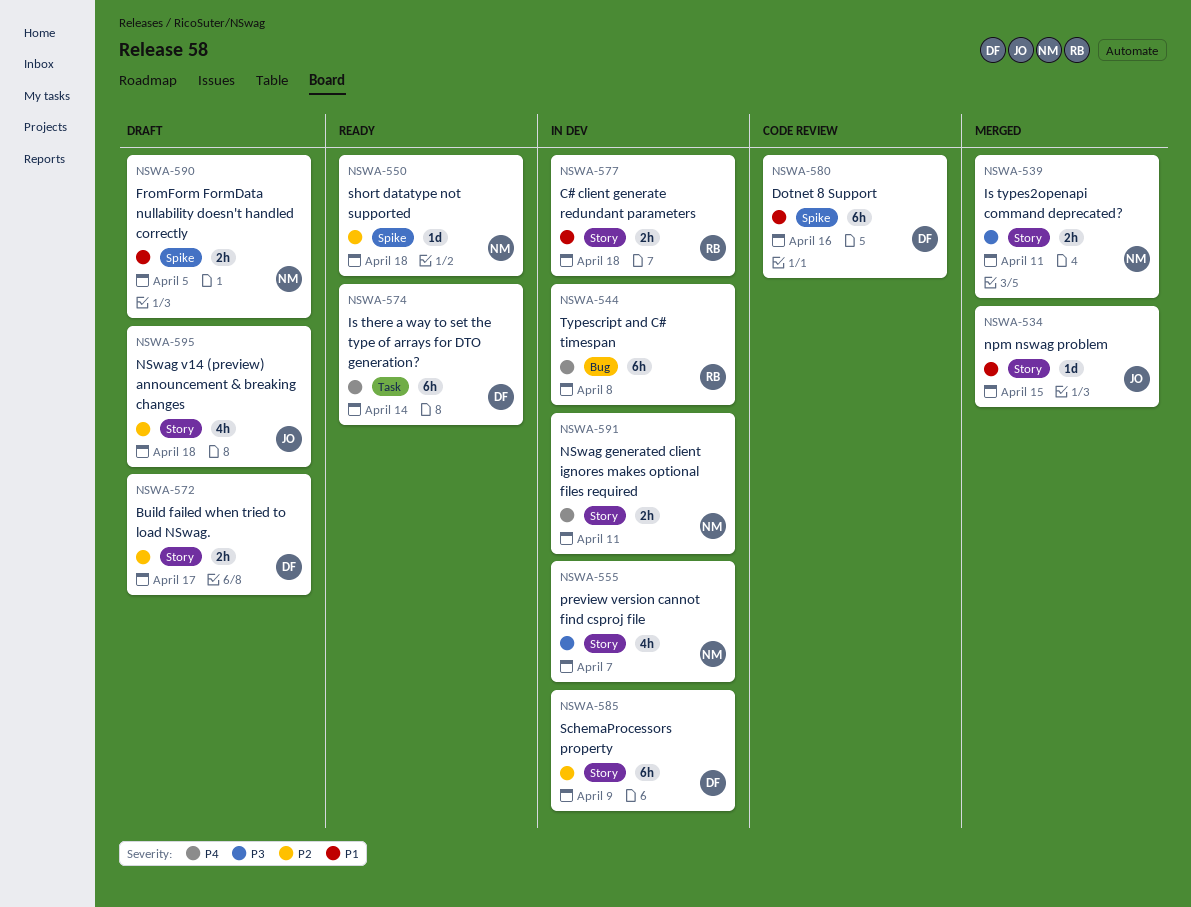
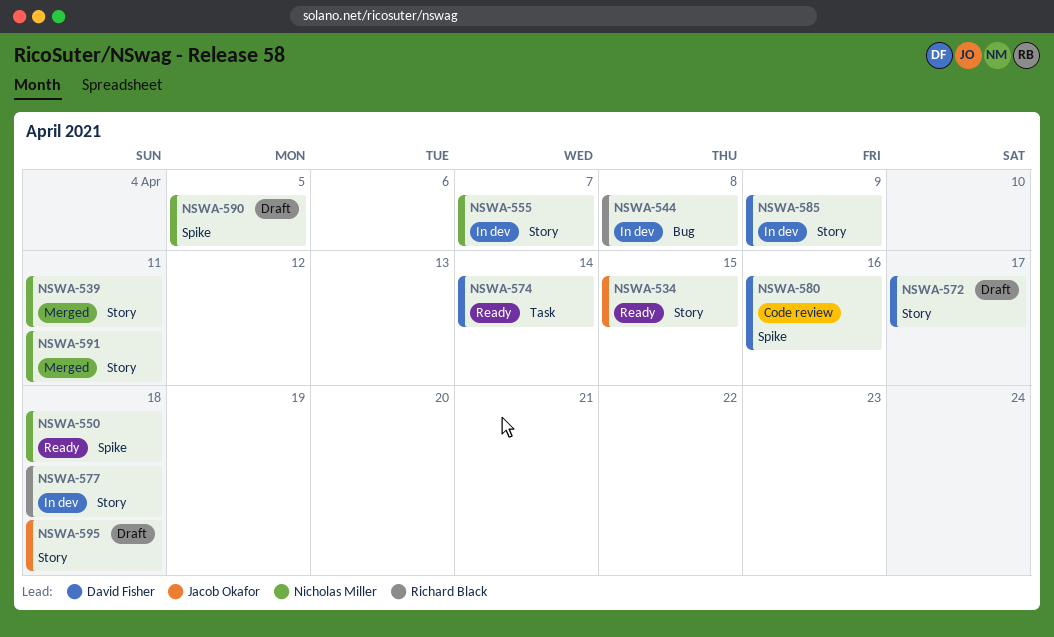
NSWA-534, status: Merged -> Ready
NSWA-591, status: In dev -> Merged

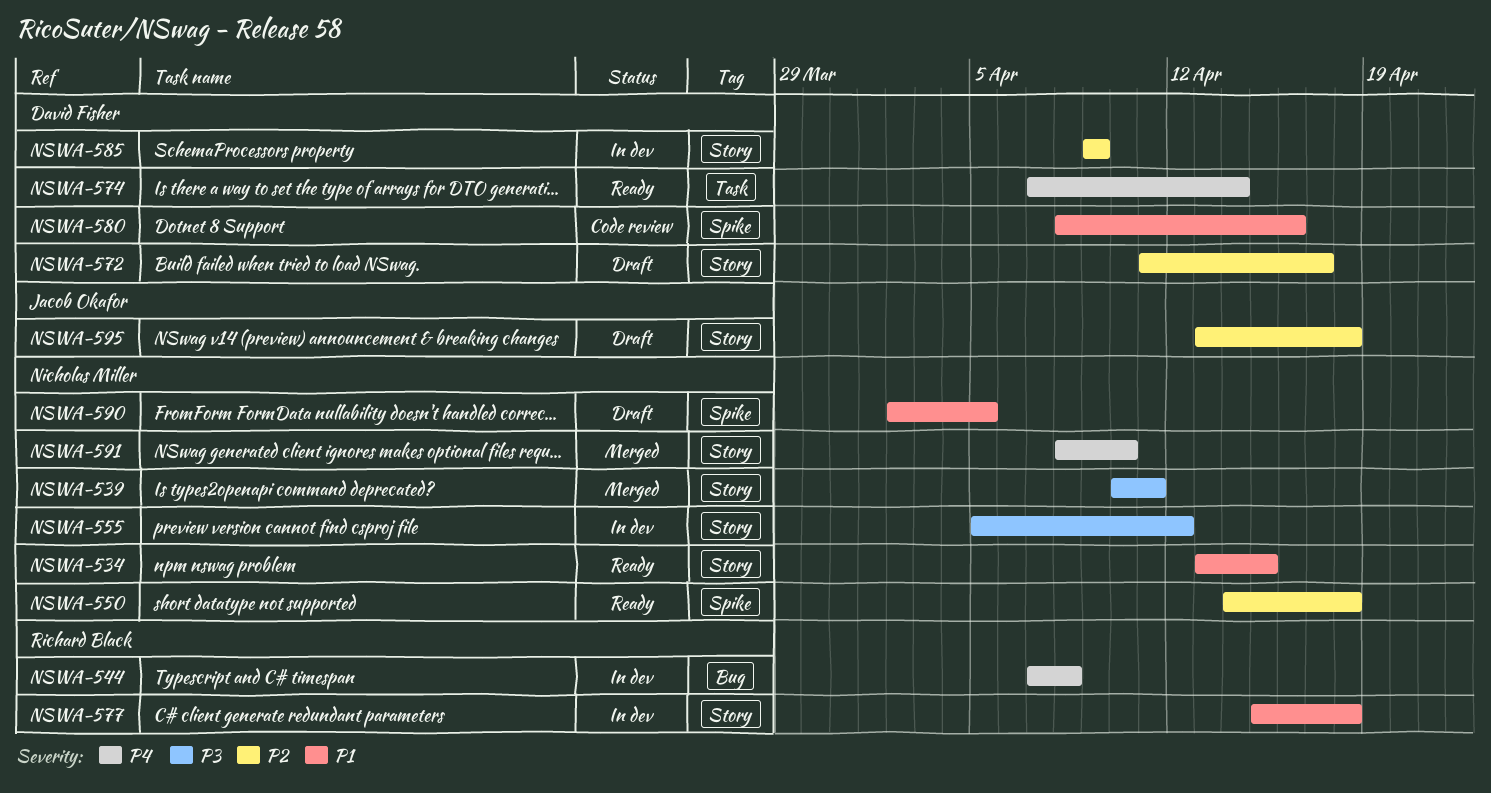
NSWA-534, owner: Jacob Okafor -> Nicholas Miller
NSWA-555, due: Apr 7 -> Apr 12
NSWA-591, due: Apr 11 -> Apr 10

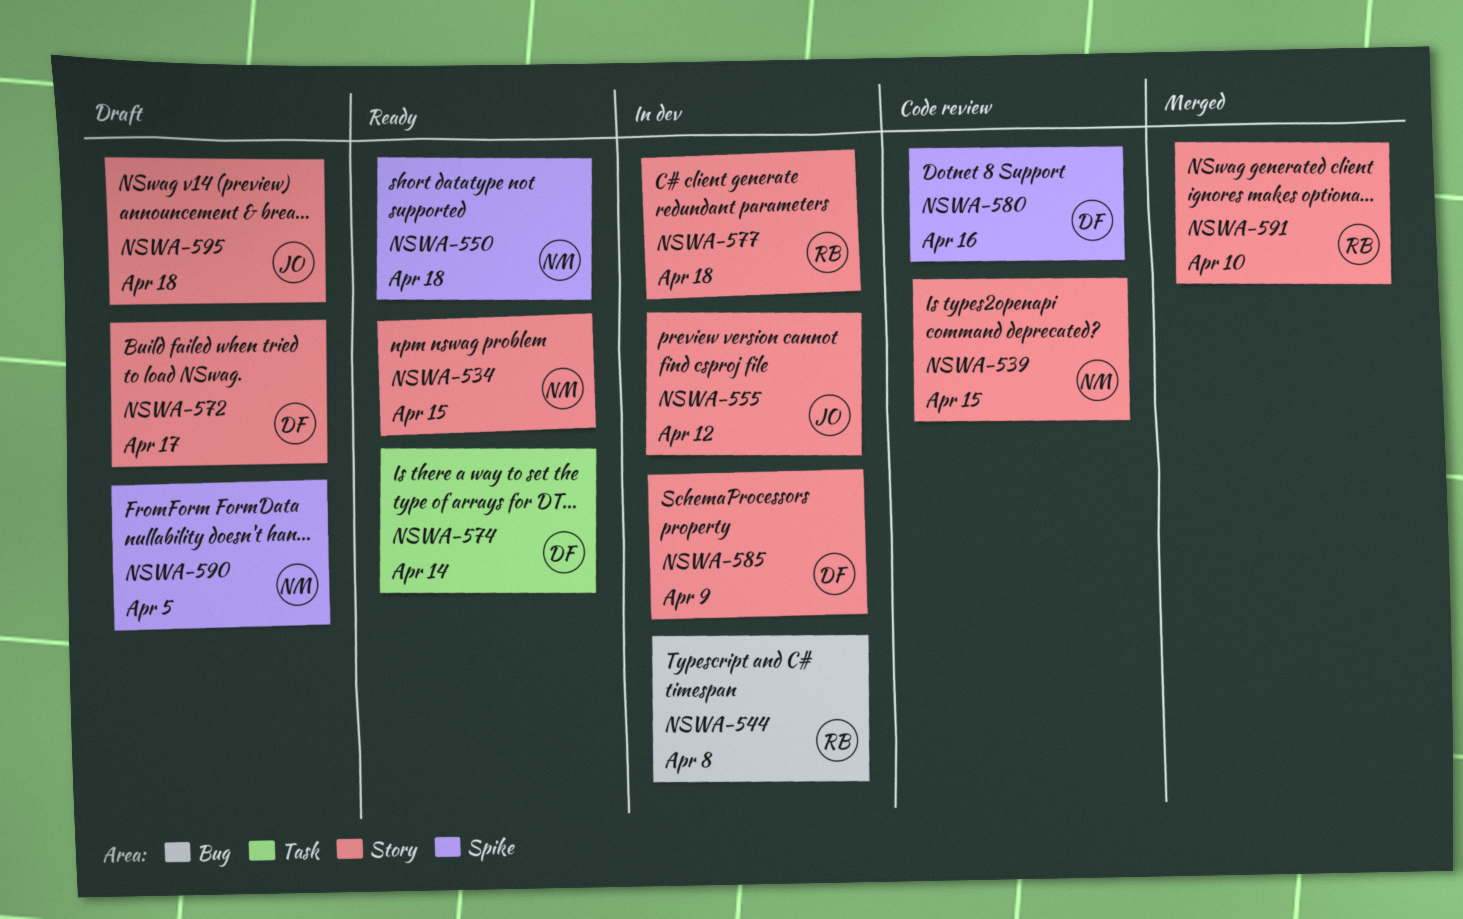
NSWA-539, status: Merged -> Code review
NSWA-539, due: Apr 11 -> Apr 15
NSWA-555, owner: Nicholas Miller -> Jacob Okafor
NSWA-591, owner: Nicholas Miller -> Richard Black

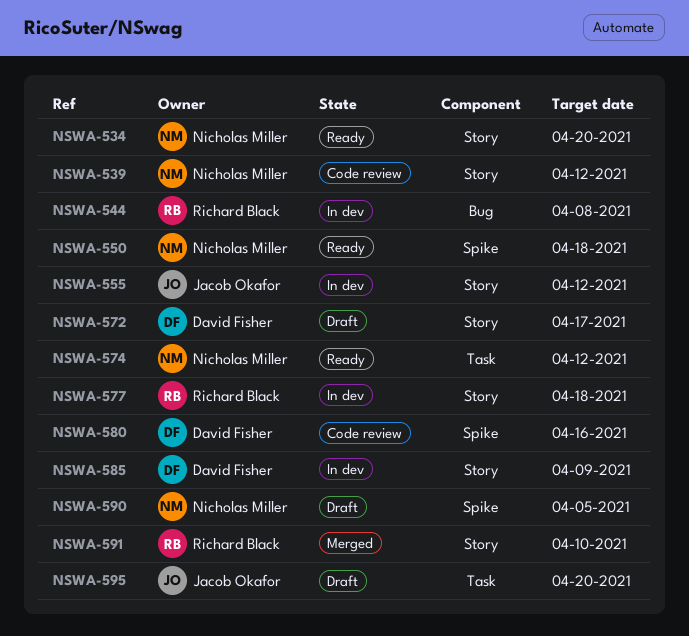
NSWA-534, due: Apr 15 -> Apr 20
NSWA-539, due: Apr 15 -> Apr 12
NSWA-574, owner: David Fisher -> Nicholas Miller
NSWA-574, due: Apr 14 -> Apr 12
NSWA-595, label: Story -> Task
NSWA-595, due: Apr 18 -> Apr 20

